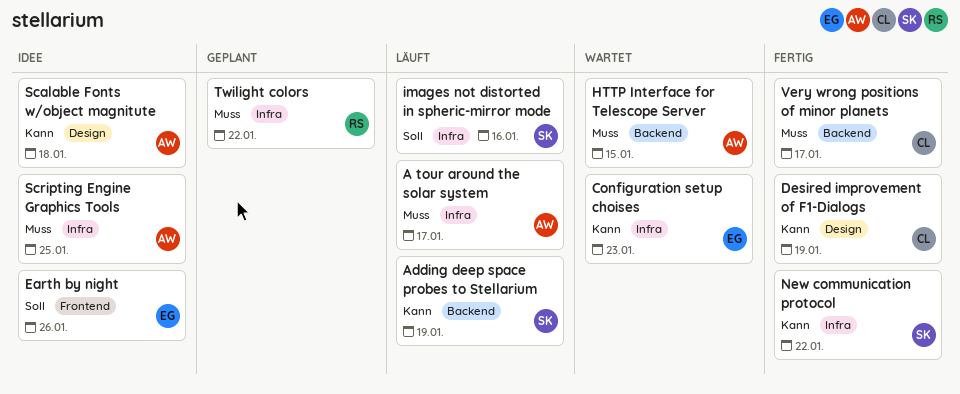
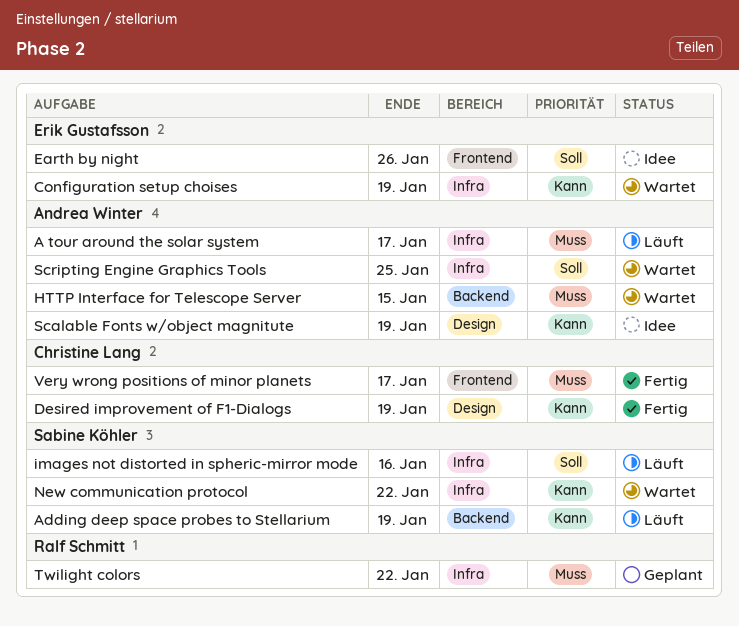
Configuration setup choises, due: Jan 23 -> Jan 19
New communication protocol, status: Fertig -> Wartet
Scalable Fonts w/object magnitute, due: Jan 18 -> Jan 19
Scripting Engine Graphics Tools, status: Idee -> Wartet
Scripting Engine Graphics Tools, priority: Muss -> Soll
Very wrong positions of minor planets, label: Backend -> Frontend

